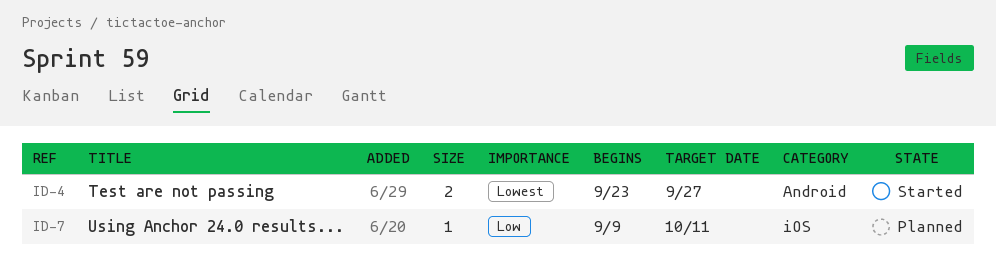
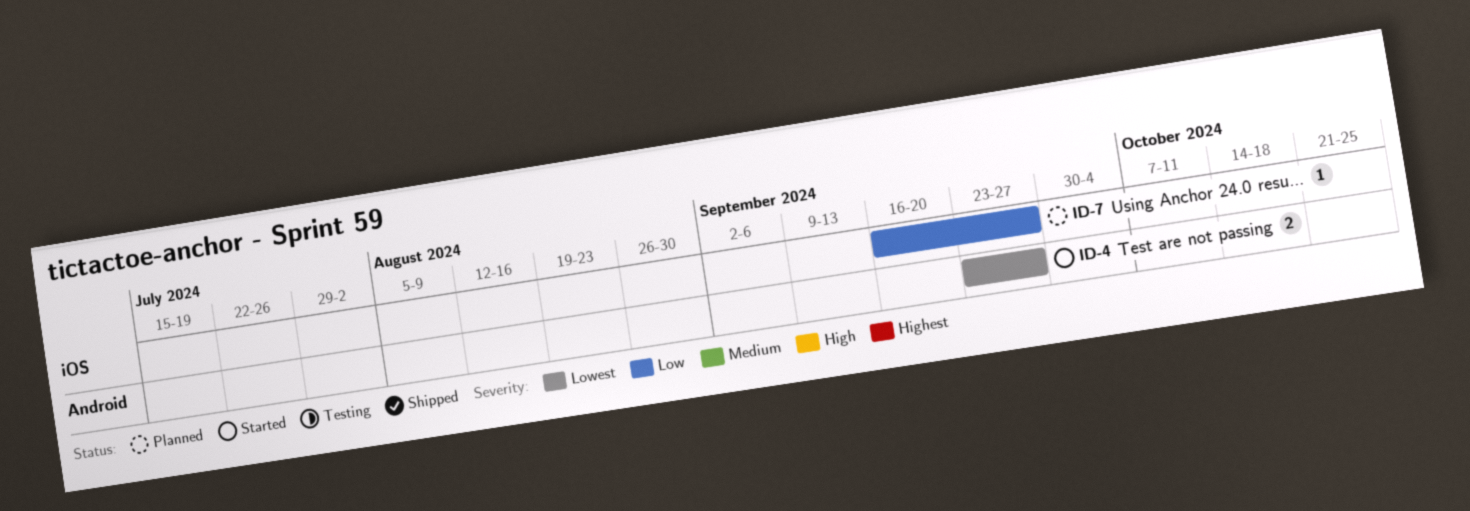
ID-7, start: Sep 9 -> Sep 16
ID-7, due: Oct 11 -> Sep 27

